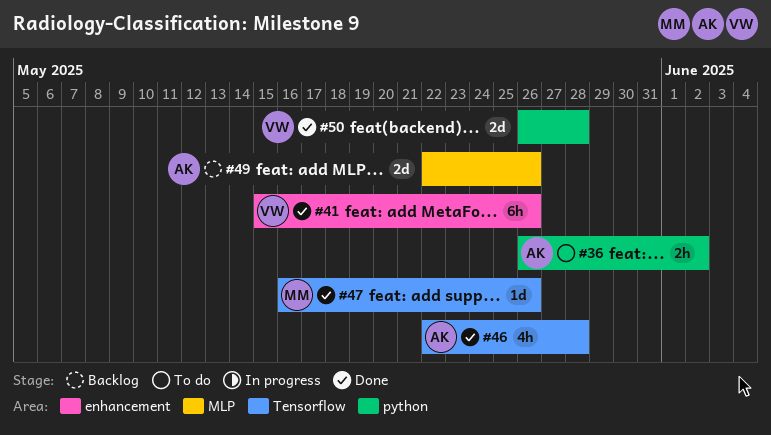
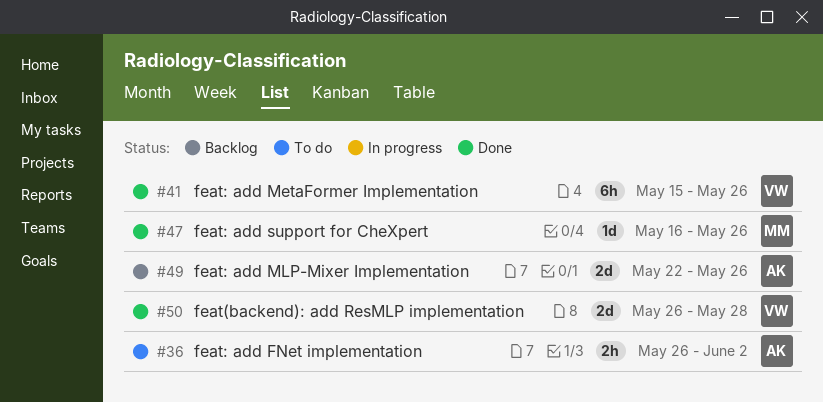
#46: present -> none

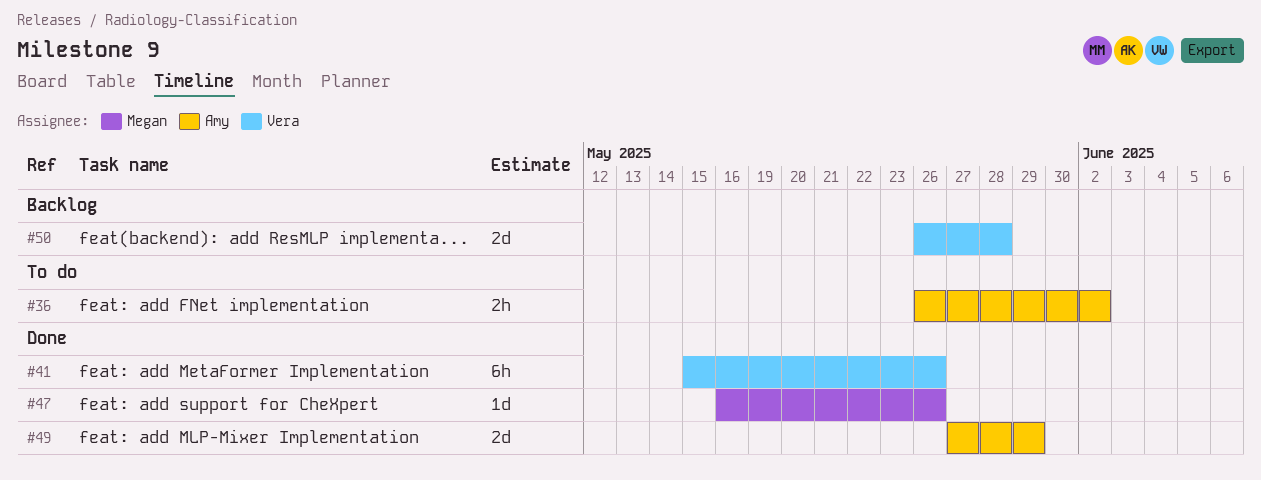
#49, status: Backlog -> Done
#49, start: May 22 -> May 27
#49, due: May 26 -> May 29
#50, status: Done -> Backlog

